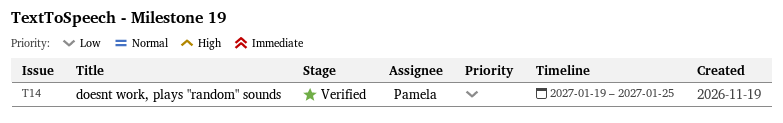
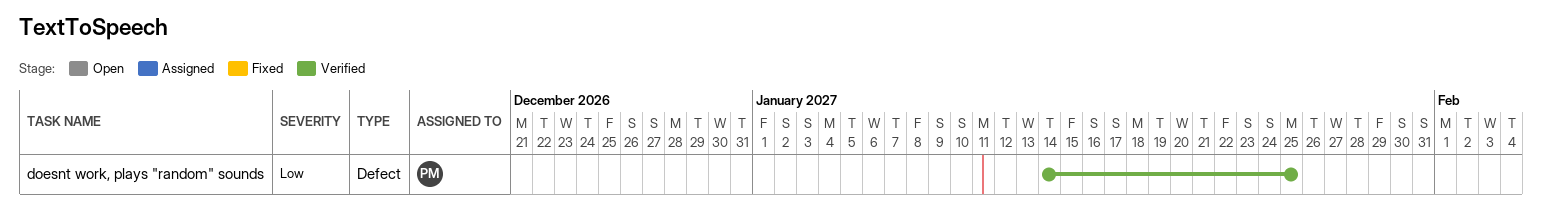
doesnt work, plays "random" sounds, start: Jan 19 -> Jan 14

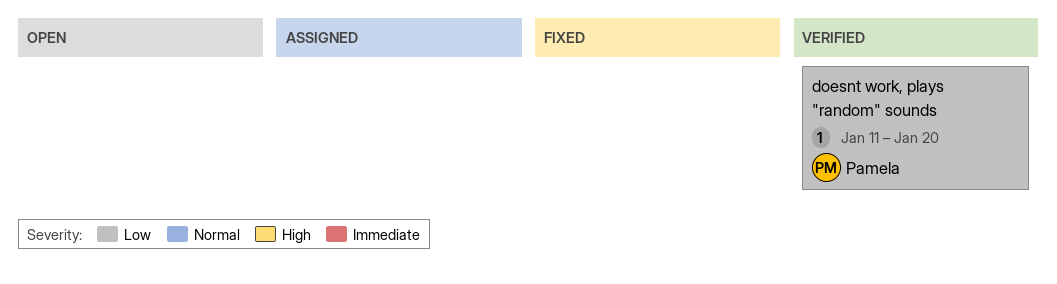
doesnt work, plays "random" sounds, start: Jan 14 -> Jan 11
doesnt work, plays "random" sounds, due: Jan 25 -> Jan 20

